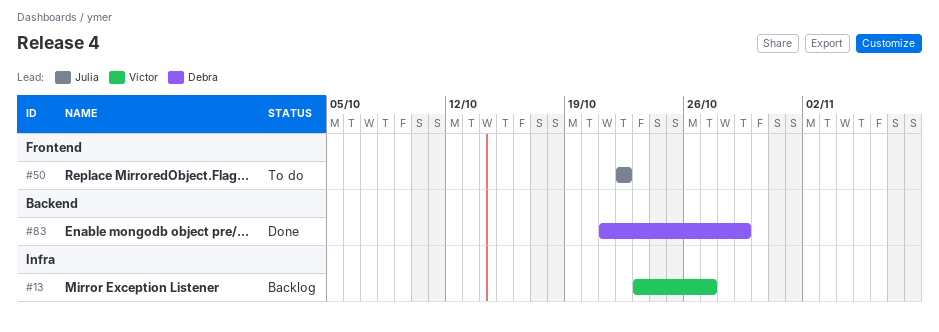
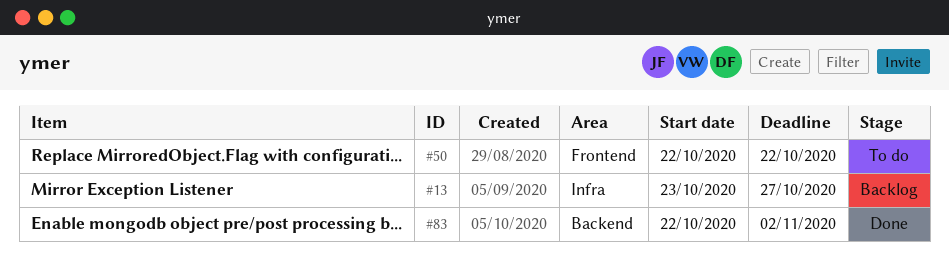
#83, start: Oct 21 -> Oct 22
#83, due: Oct 29 -> Nov 2

